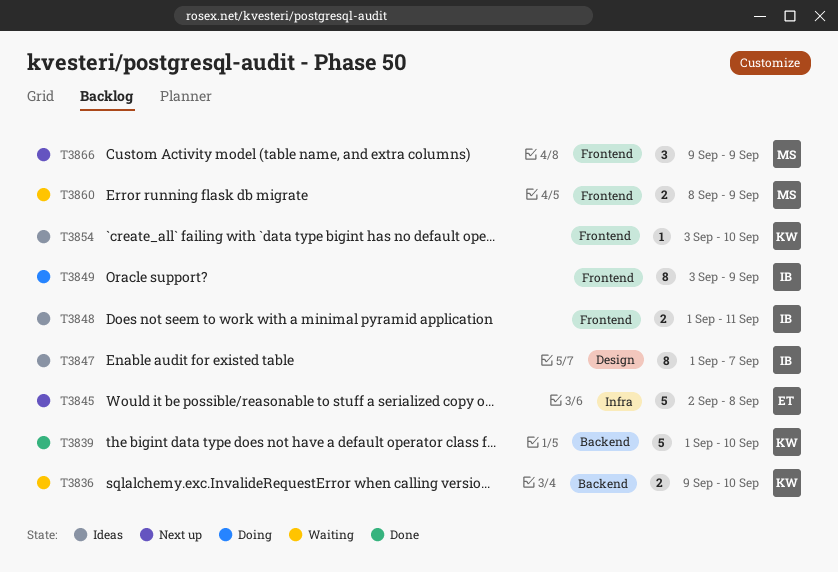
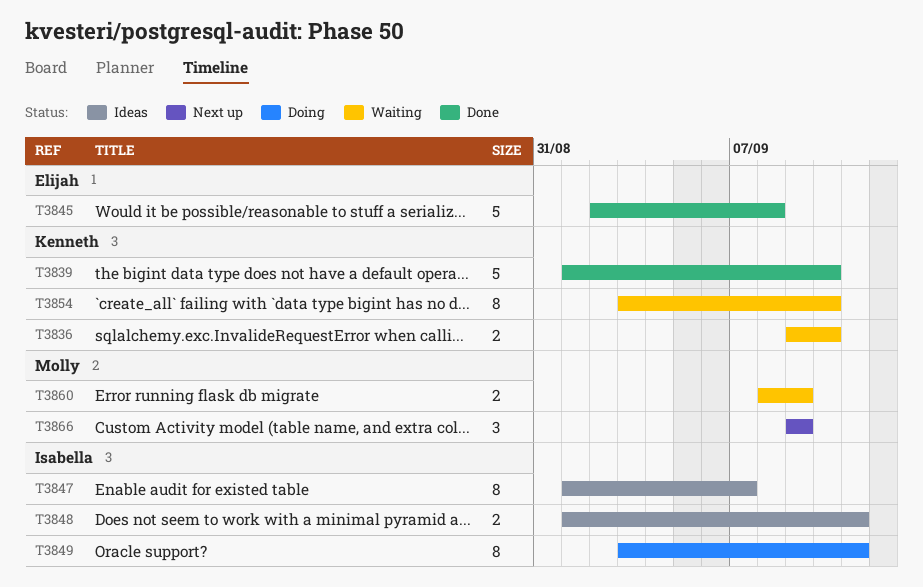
T3845, status: Next up -> Done
T3849, due: Sep 9 -> Sep 11
T3854, status: Ideas -> Waiting
T3854, estimate: 1 -> 8

